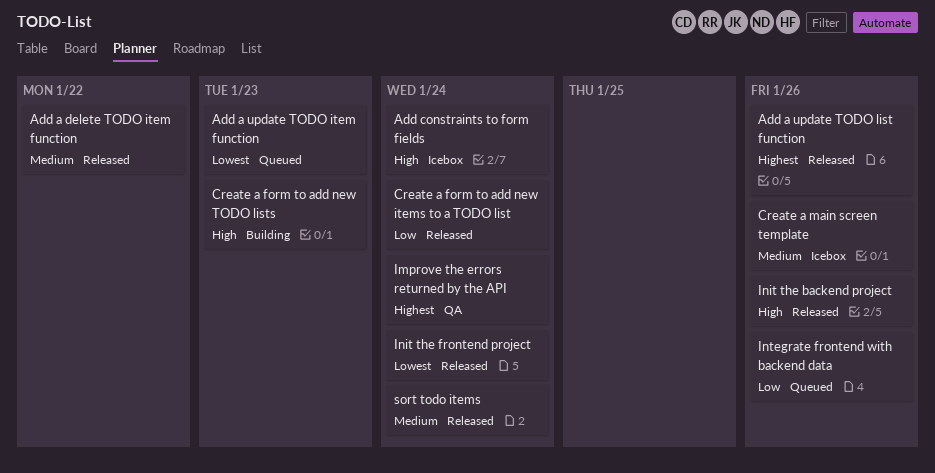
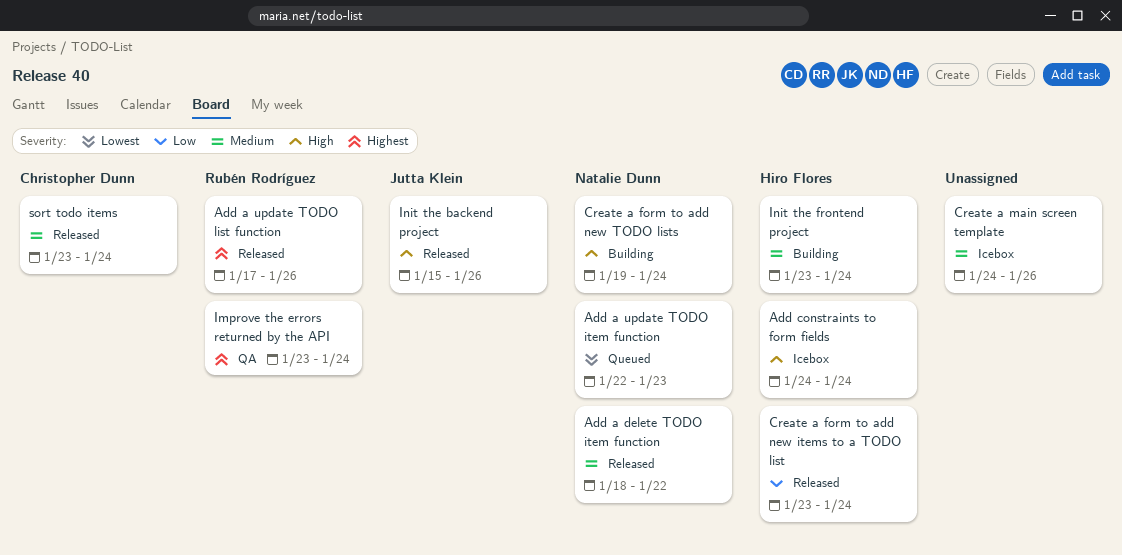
Create a form to add new TODO lists, due: Jan 23 -> Jan 24
Init the frontend project, status: Released -> Building
Init the frontend project, priority: Lowest -> Medium
Integrate frontend with backend data: present -> none

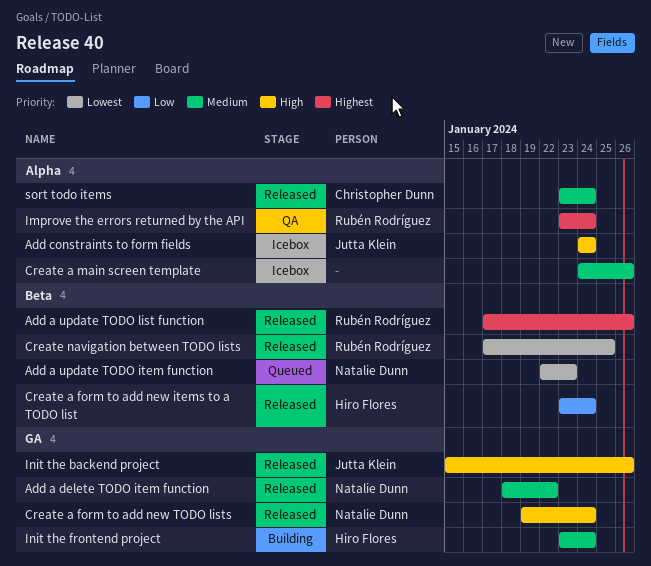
Add constraints to form fields, owner: Hiro Flores -> Jutta Klein
Create a form to add new TODO lists, status: Building -> Released
Create navigation between TODO lists: none -> present

